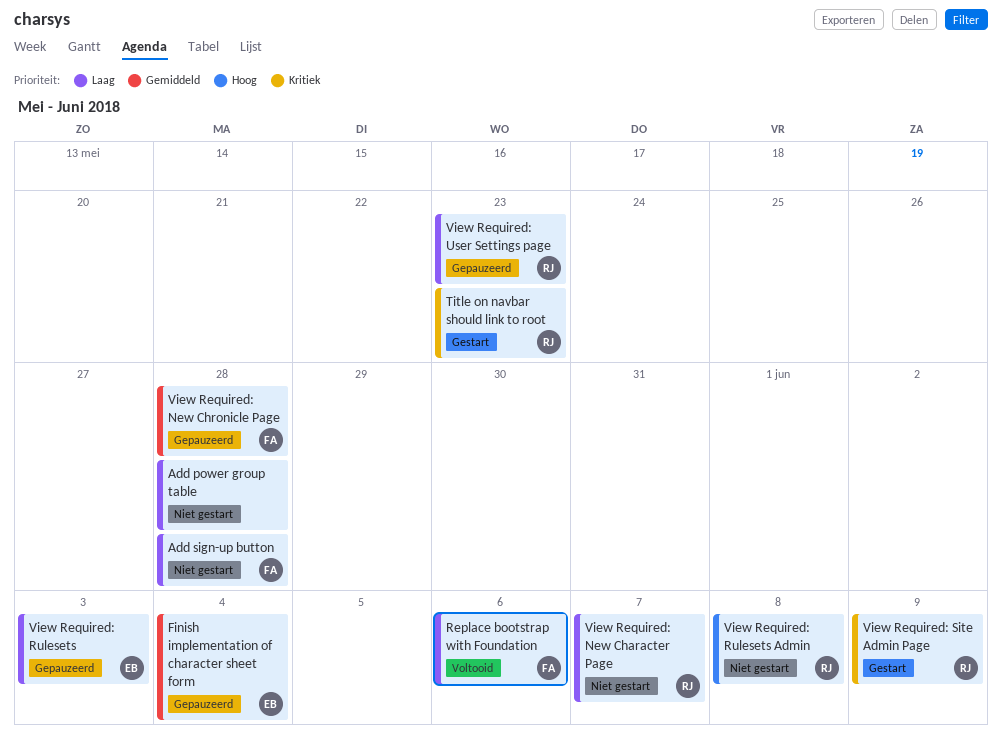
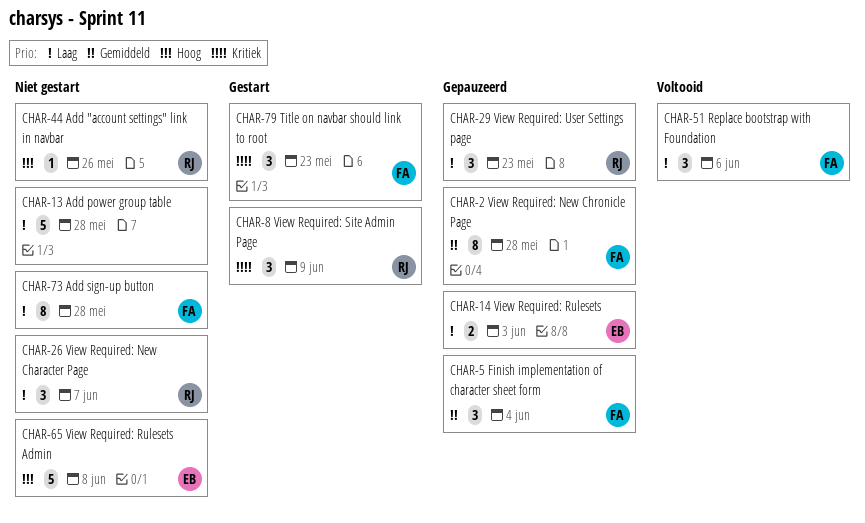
Add "account settings" link in navbar: none -> present
Finish implementation of character sheet form, owner: EB -> FA
Title on navbar should link to root, owner: RJ -> FA
View Required: Rulesets Admin, owner: RJ -> EB

